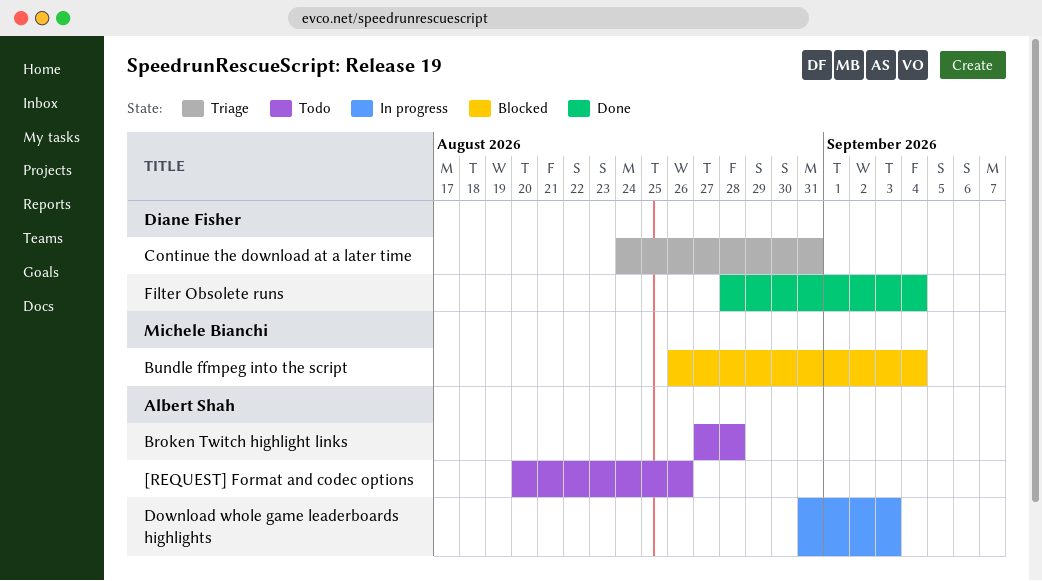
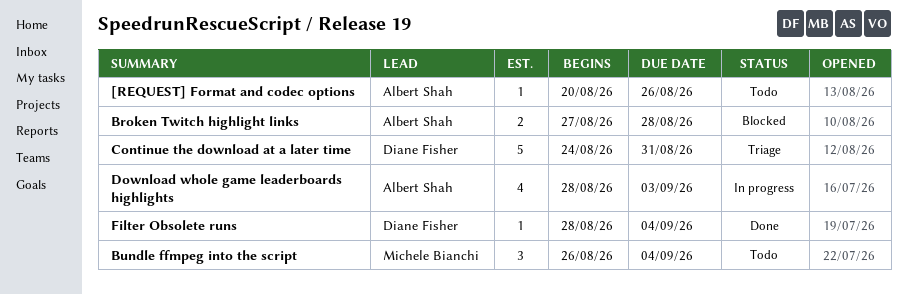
Broken Twitch highlight links, status: Todo -> Blocked
Bundle ffmpeg into the script, status: Blocked -> Todo
Download whole game leaderboards highlights, start: Aug 31 -> Aug 28

